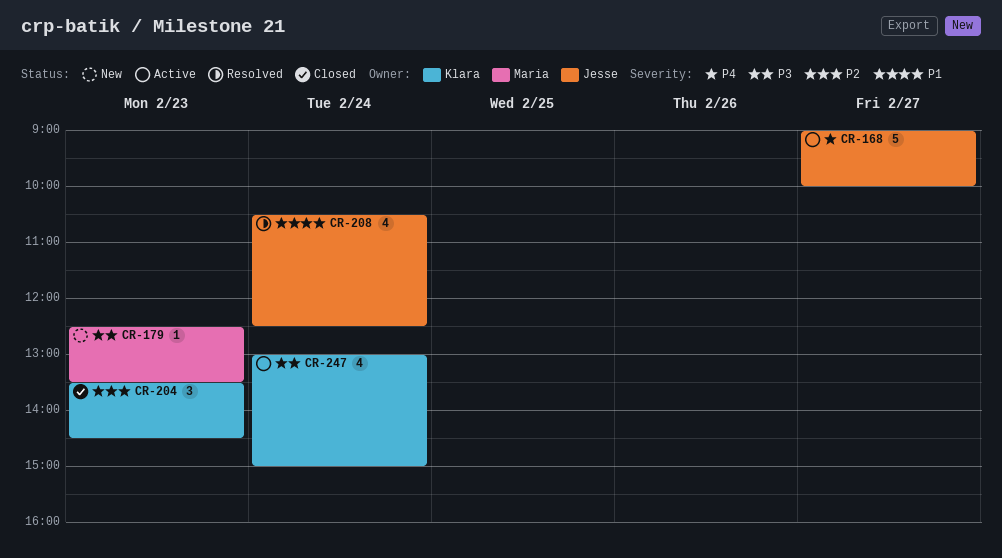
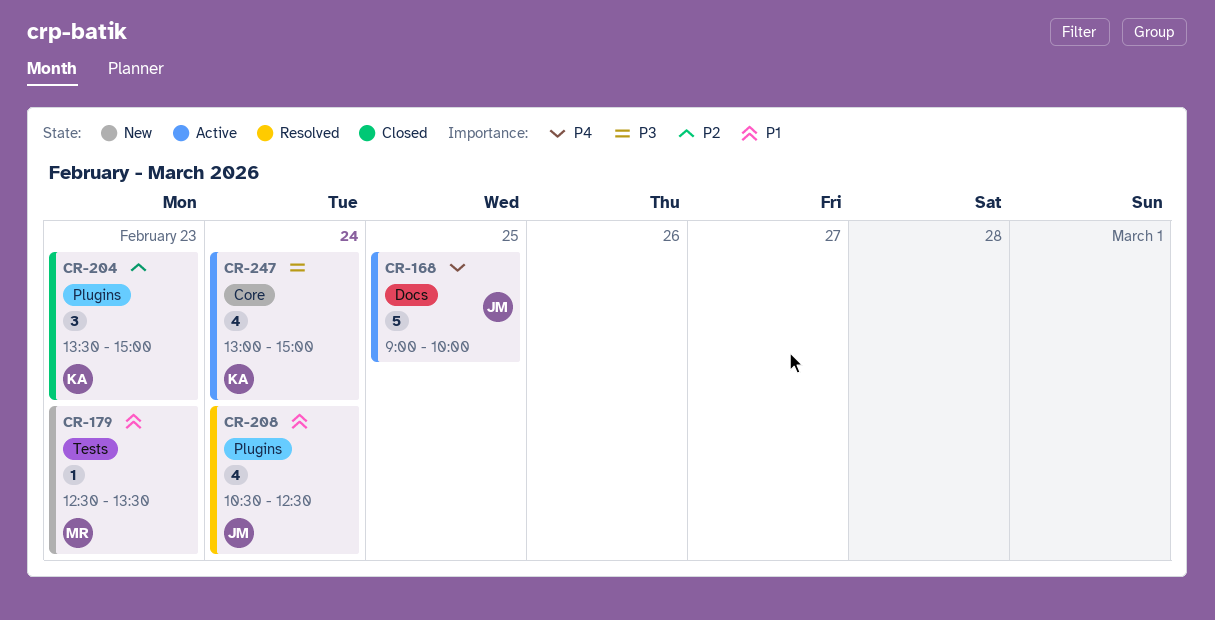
CR-168, day: Feb 27 -> Feb 25
CR-179, priority: P3 -> P1
CR-204, ends: 14:30 -> 15:00

